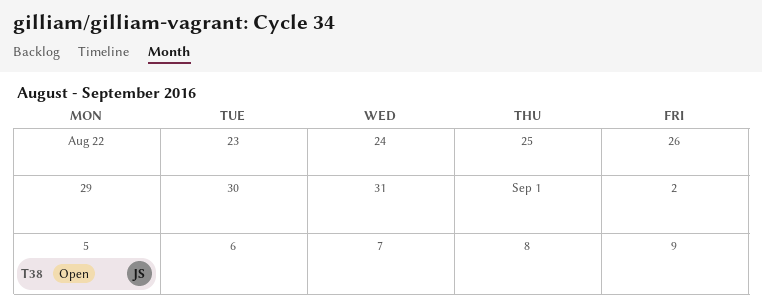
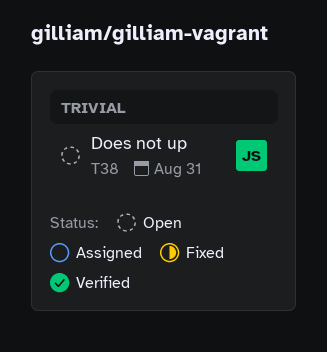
T38, due: Sep 5 -> Aug 31

